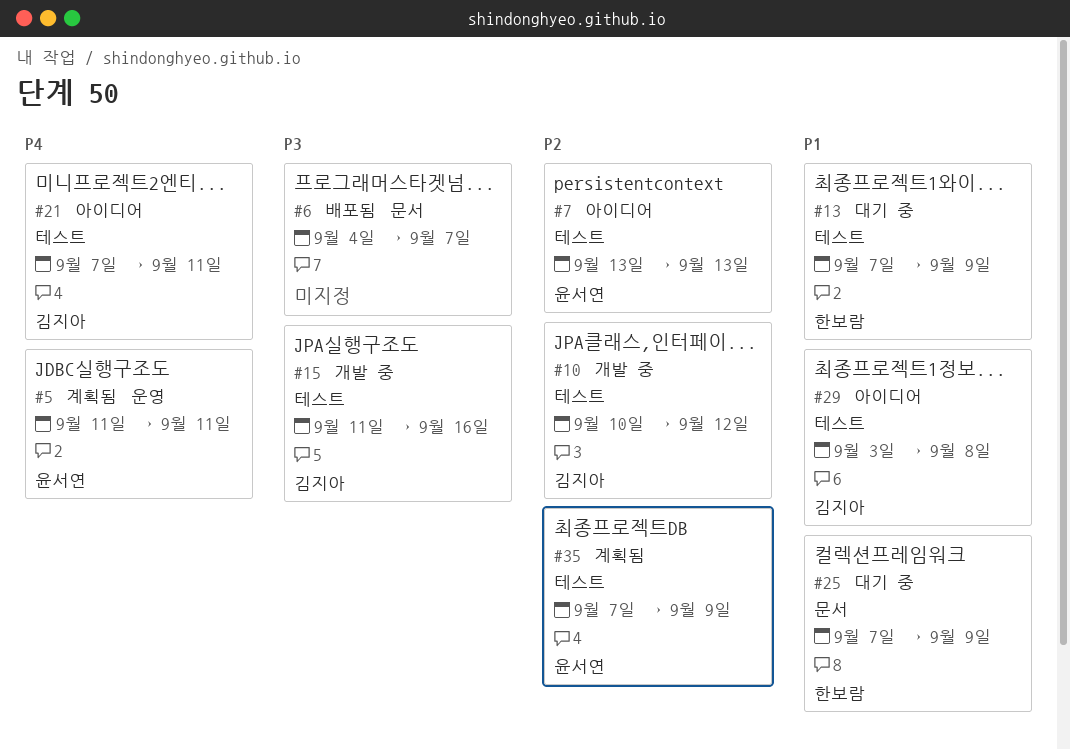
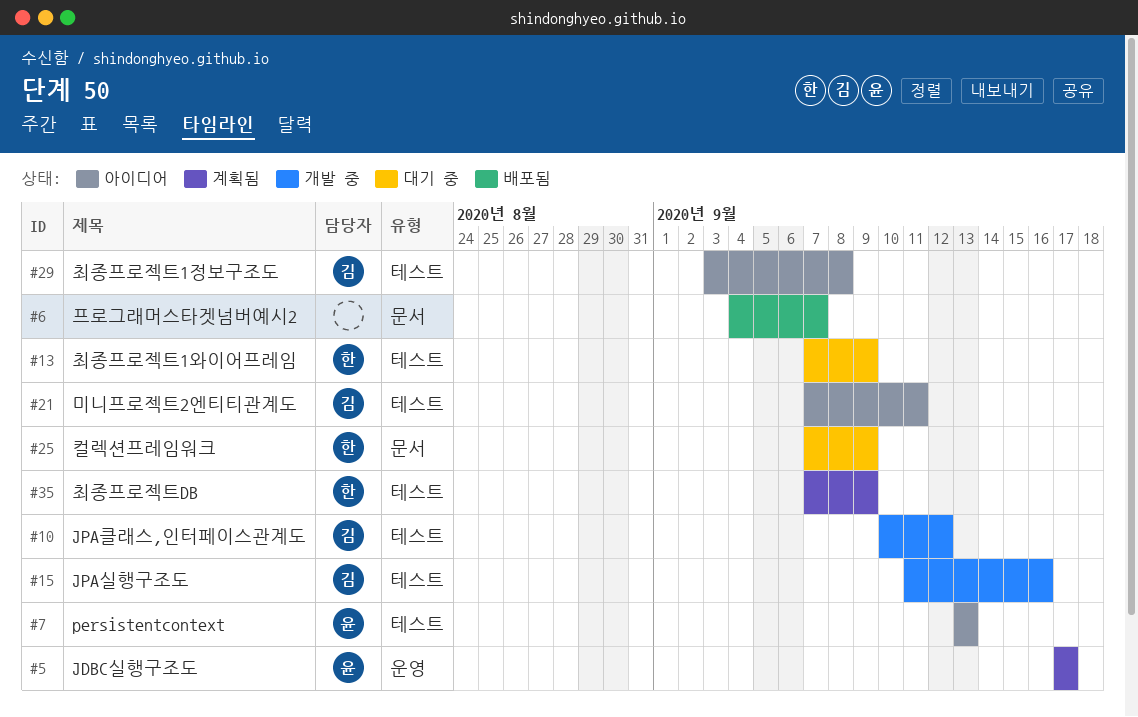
#5, start: Sep 11 -> Sep 17
#5, due: Sep 11 -> Sep 17
#35, owner: 윤서연 -> 한보람

